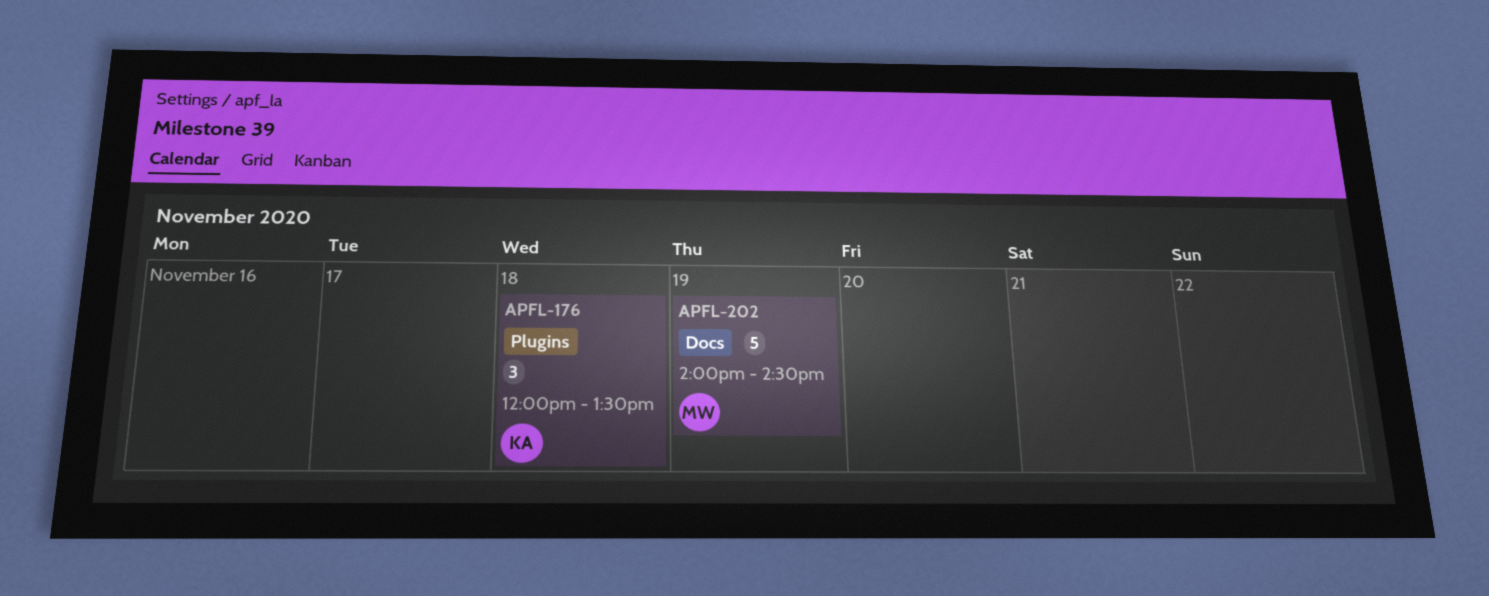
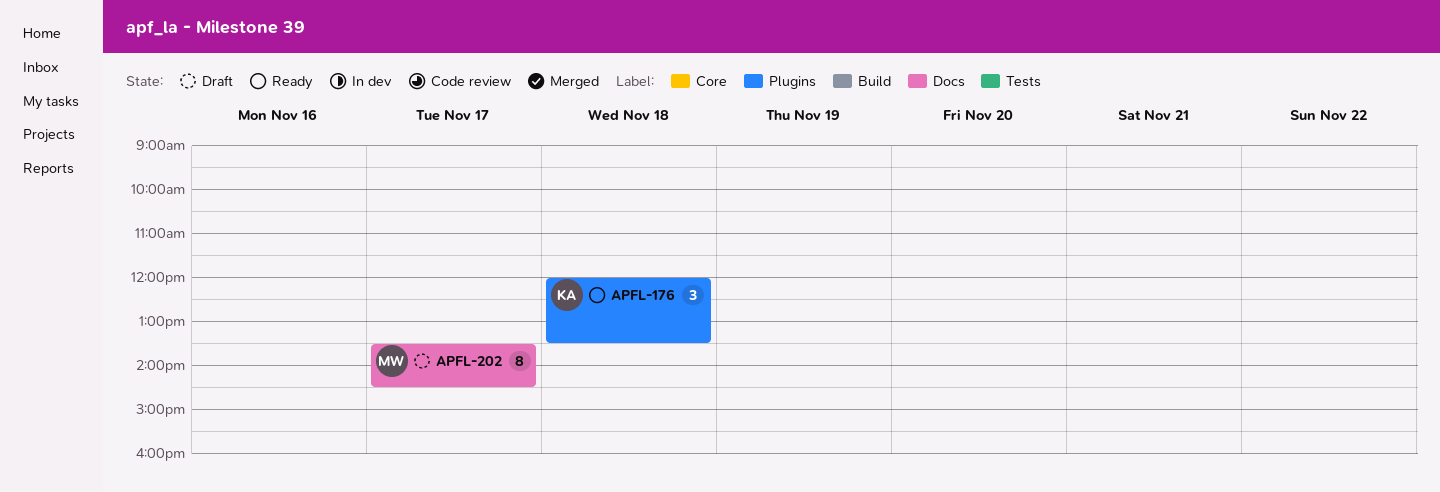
APFL-202, estimate: 5 -> 8
APFL-202, day: Nov 19 -> Nov 17
APFL-202, begins: 14:00 -> 13:30

